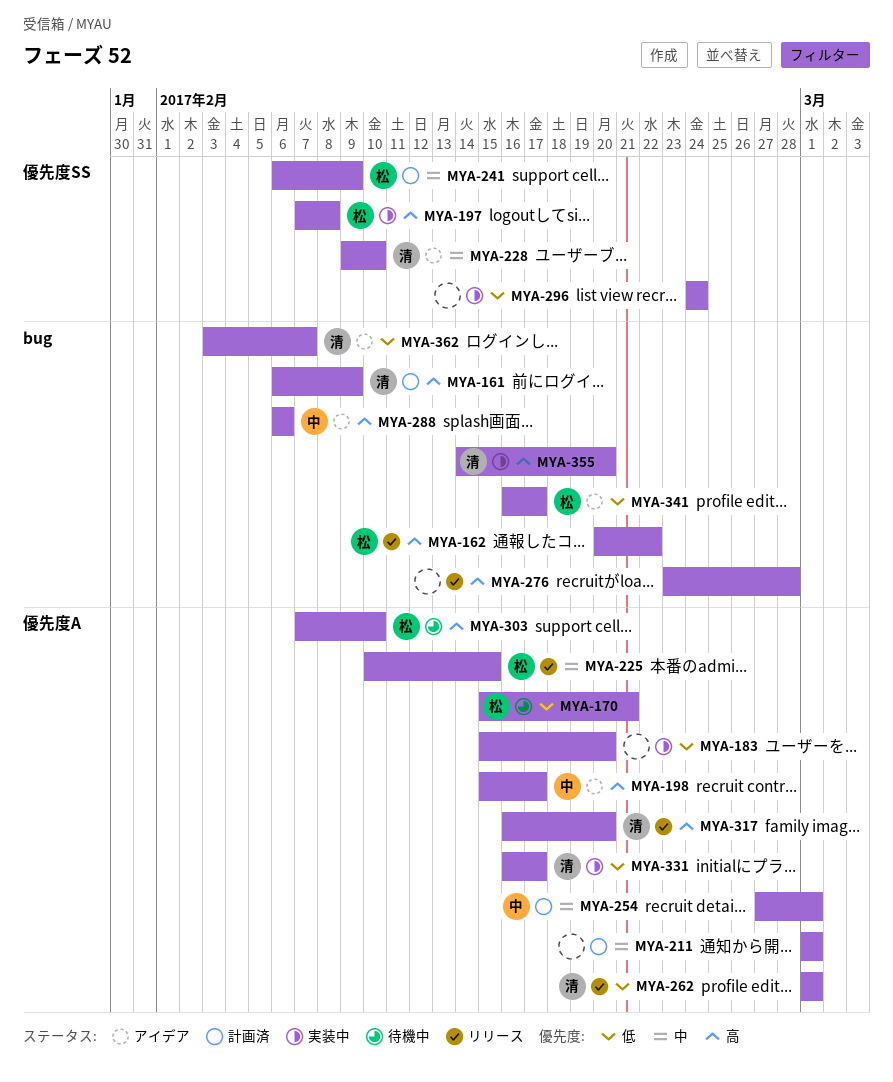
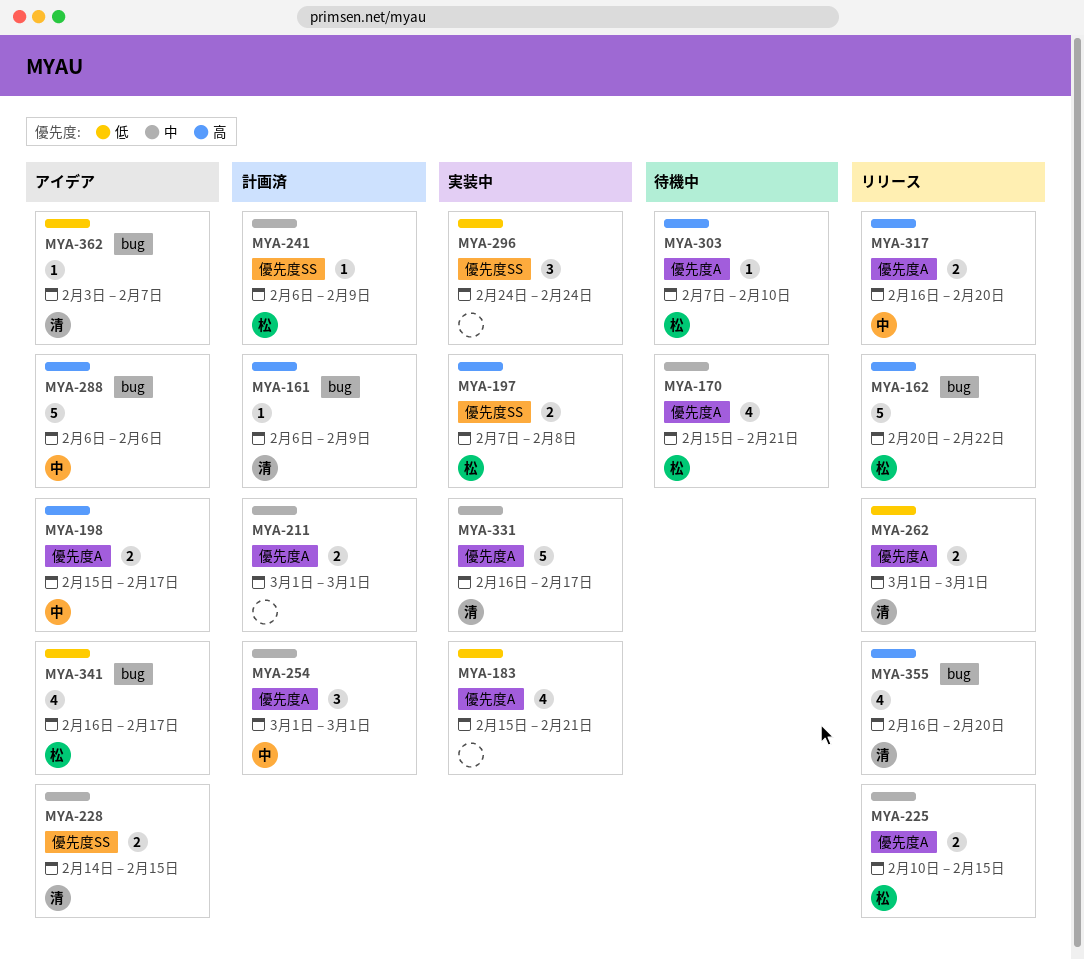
MYA-170, priority: 低 -> 中
MYA-183, due: Feb 20 -> Feb 21
MYA-228, start: Feb 9 -> Feb 14
MYA-228, due: Feb 10 -> Feb 15
MYA-254, start: Feb 27 -> Mar 1
MYA-276: present -> none
MYA-317, owner: 清 -> 中
MYA-331, priority: 低 -> 中
MYA-355, status: 実装中 -> リリース
MYA-355, start: Feb 14 -> Feb 16

